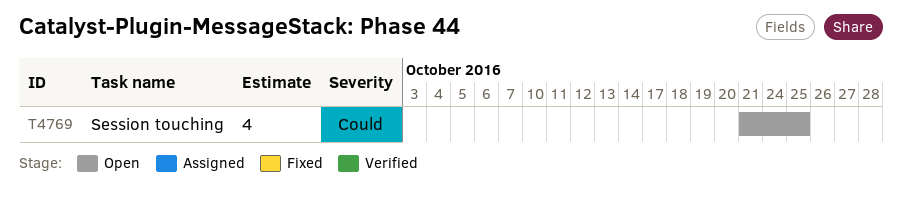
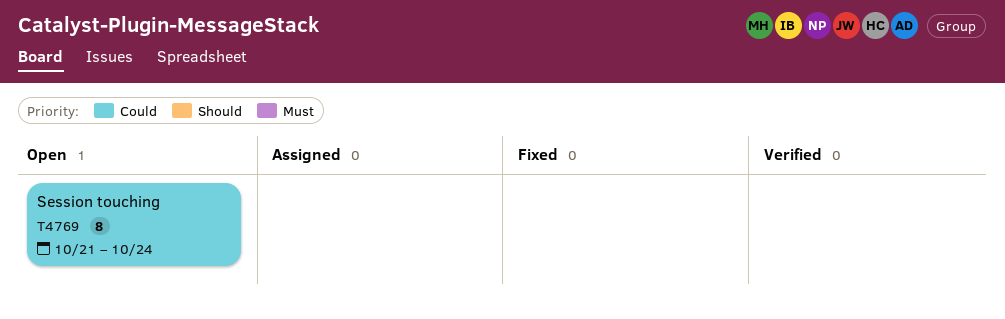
T4769, estimate: 4 -> 8
T4769, due: Oct 25 -> Oct 24

